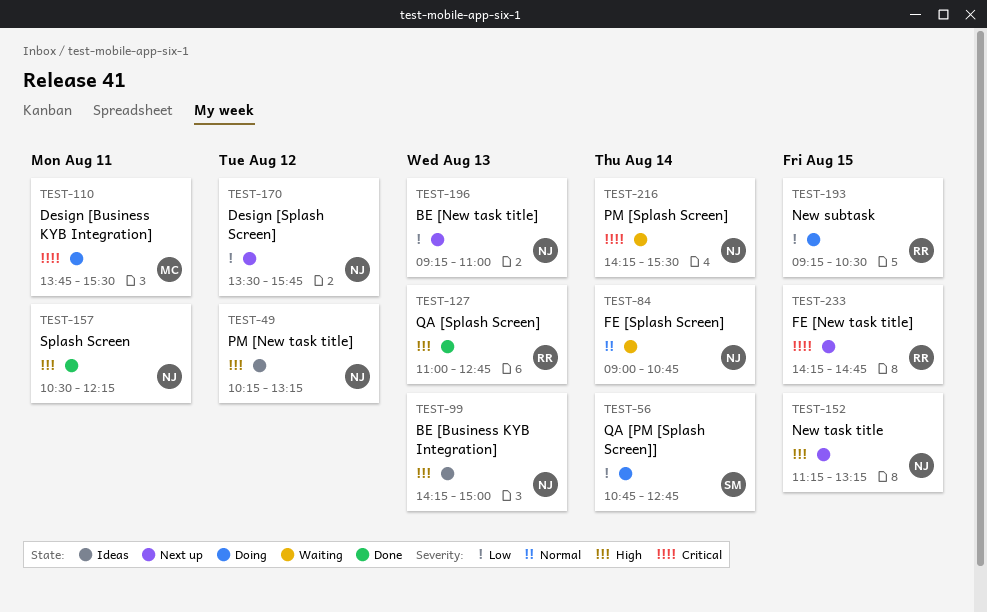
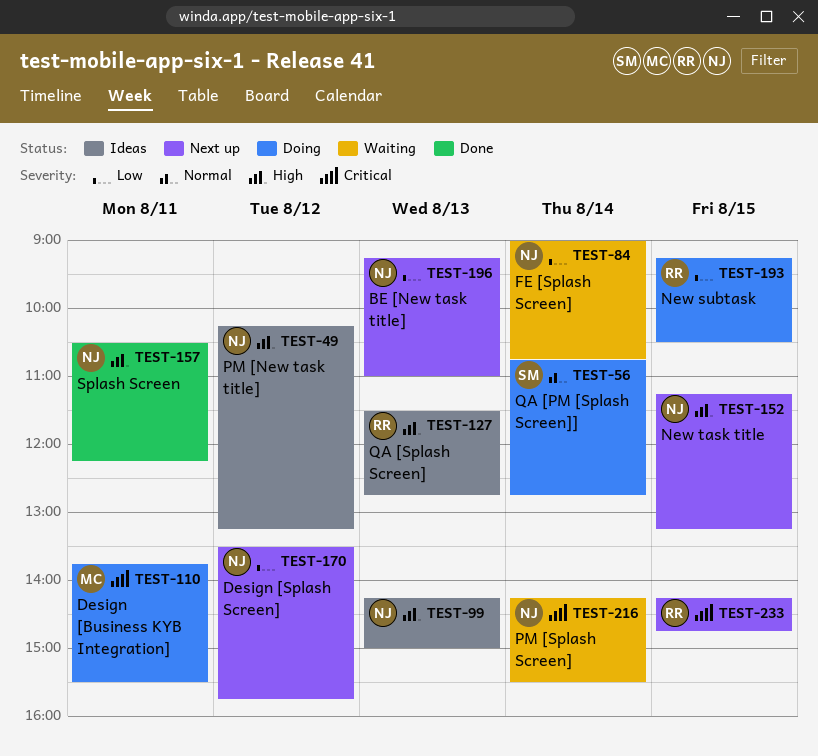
TEST-56, priority: Low -> Normal
TEST-84, priority: Normal -> Low
TEST-127, status: Done -> Ideas
TEST-127, begins: 11:00 -> 11:30

